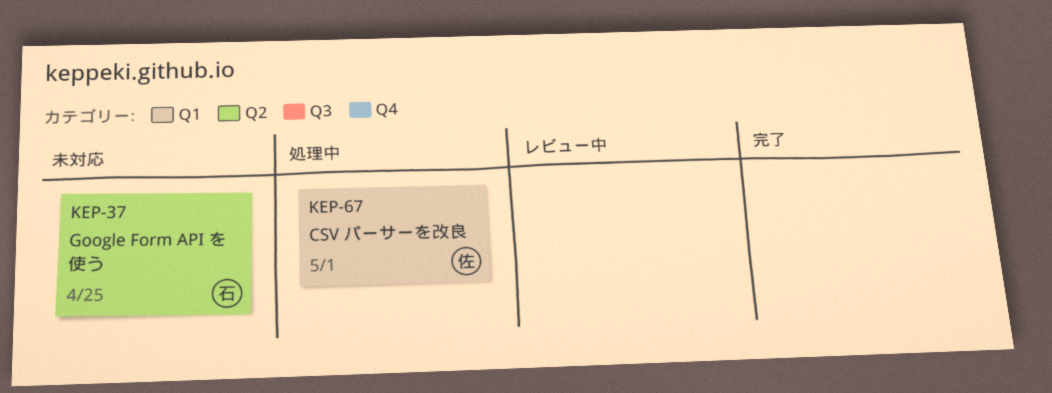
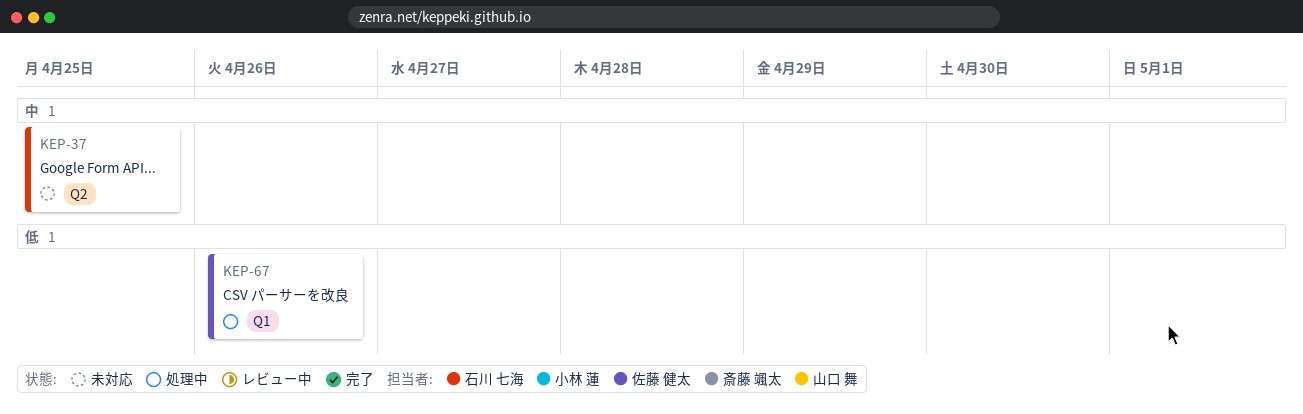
KEP-67, due: May 1 -> Apr 26

